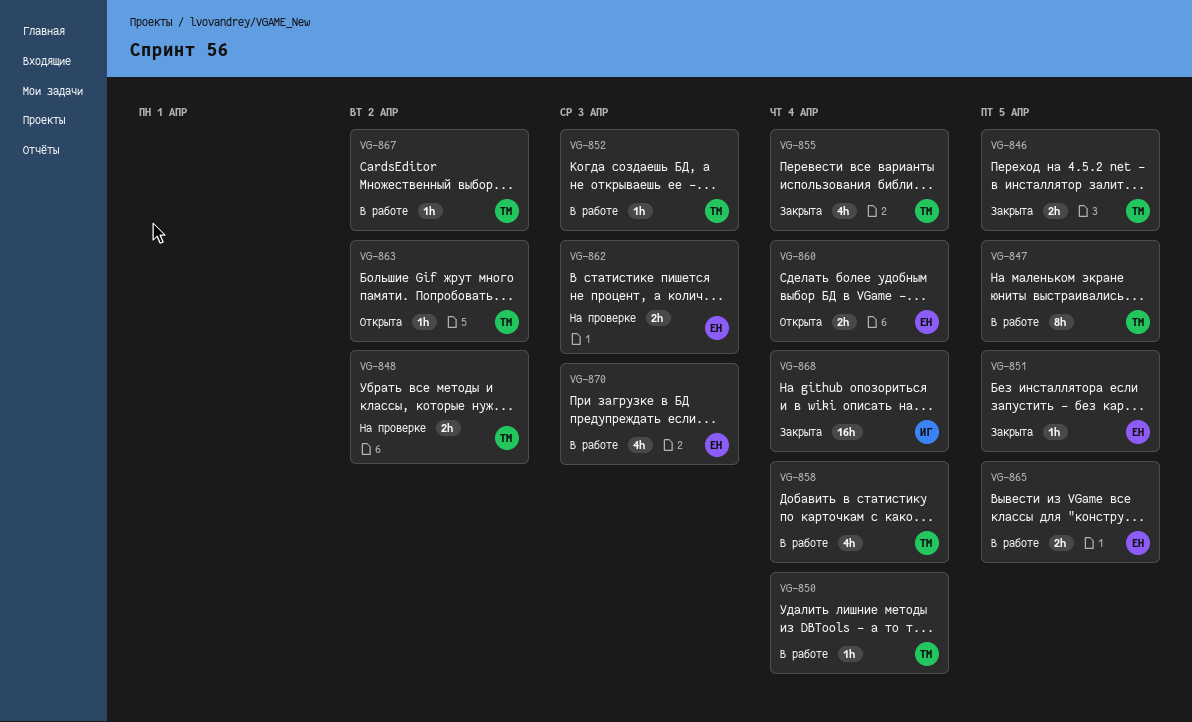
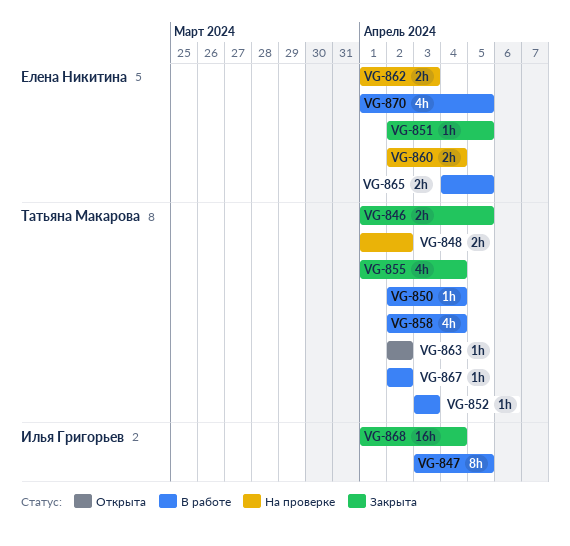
VG-847, owner: Татьяна Макарова -> Илья Григорьев
VG-860, status: Открыта -> На проверке
VG-870, due: Apr 3 -> Apr 5

